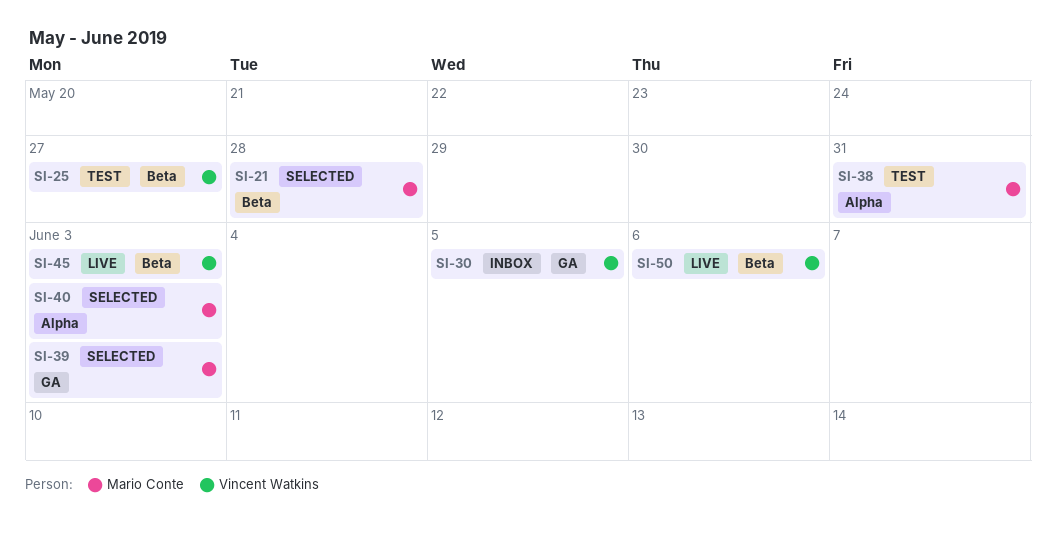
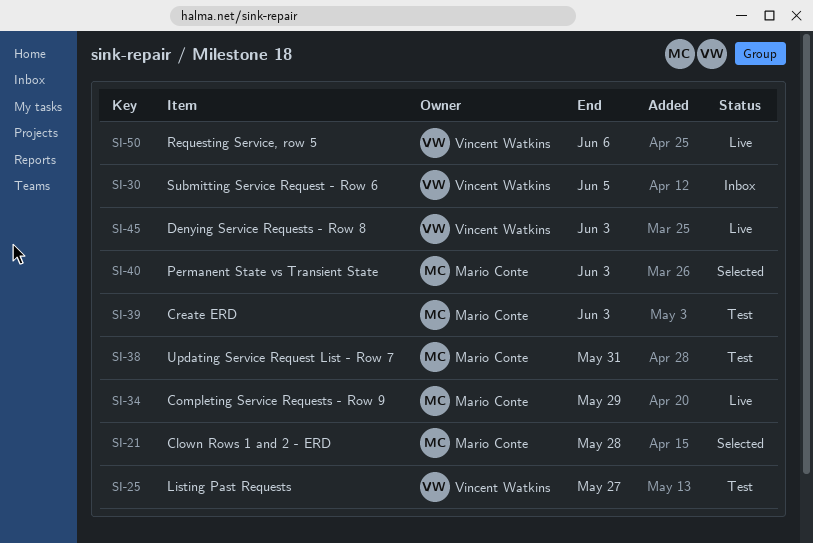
SI-34: none -> present
SI-39, status: Selected -> Test

